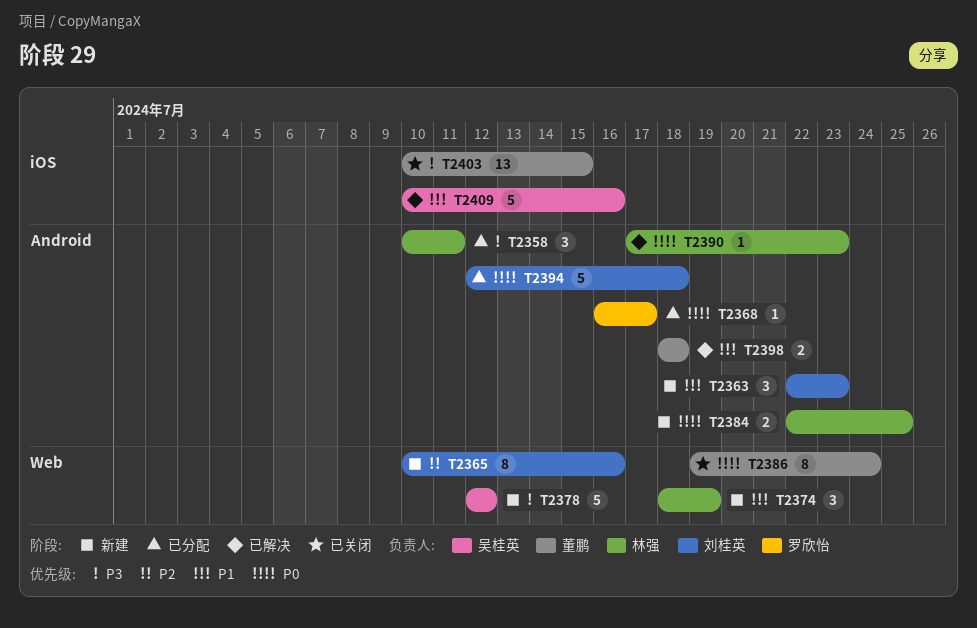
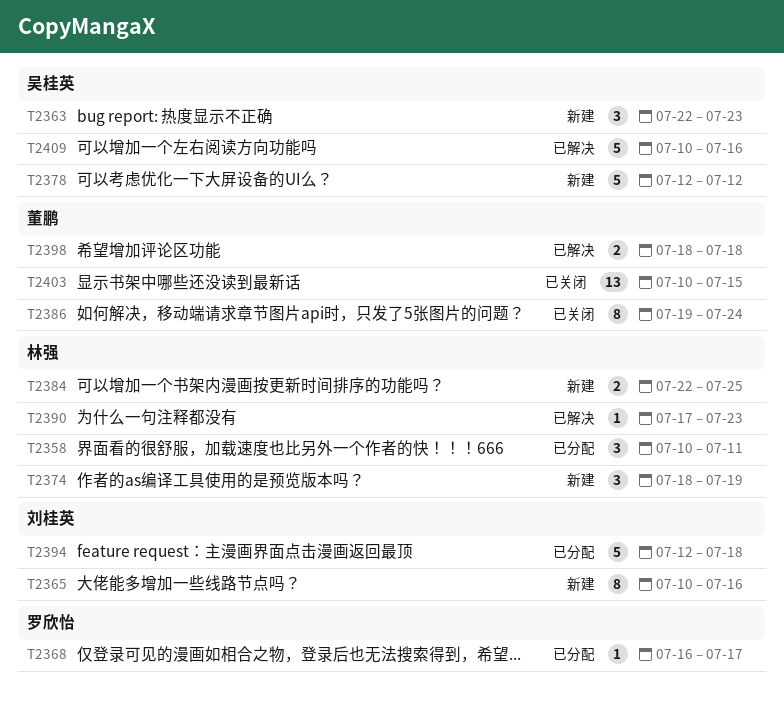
T2363, owner: 刘桂英 -> 吴桂英

